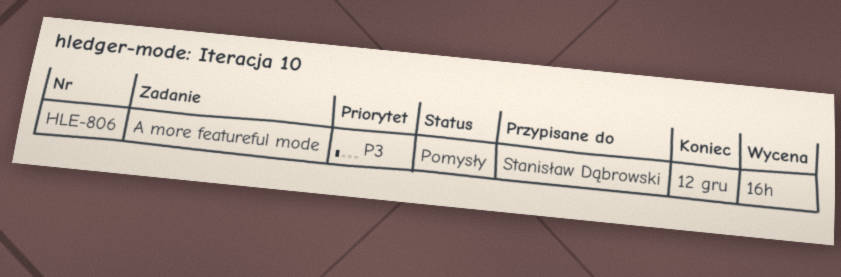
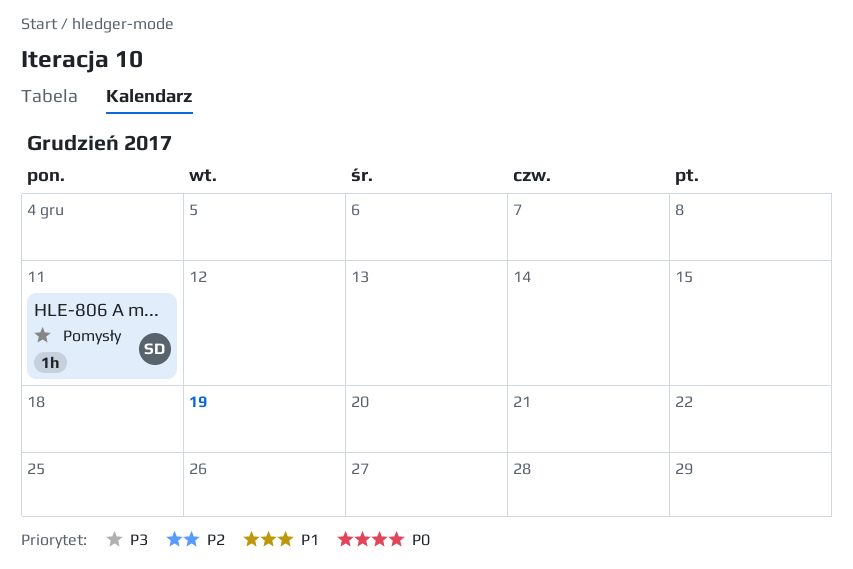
HLE-806, estimate: 16h -> 1h
HLE-806, due: Dec 12 -> Dec 11

